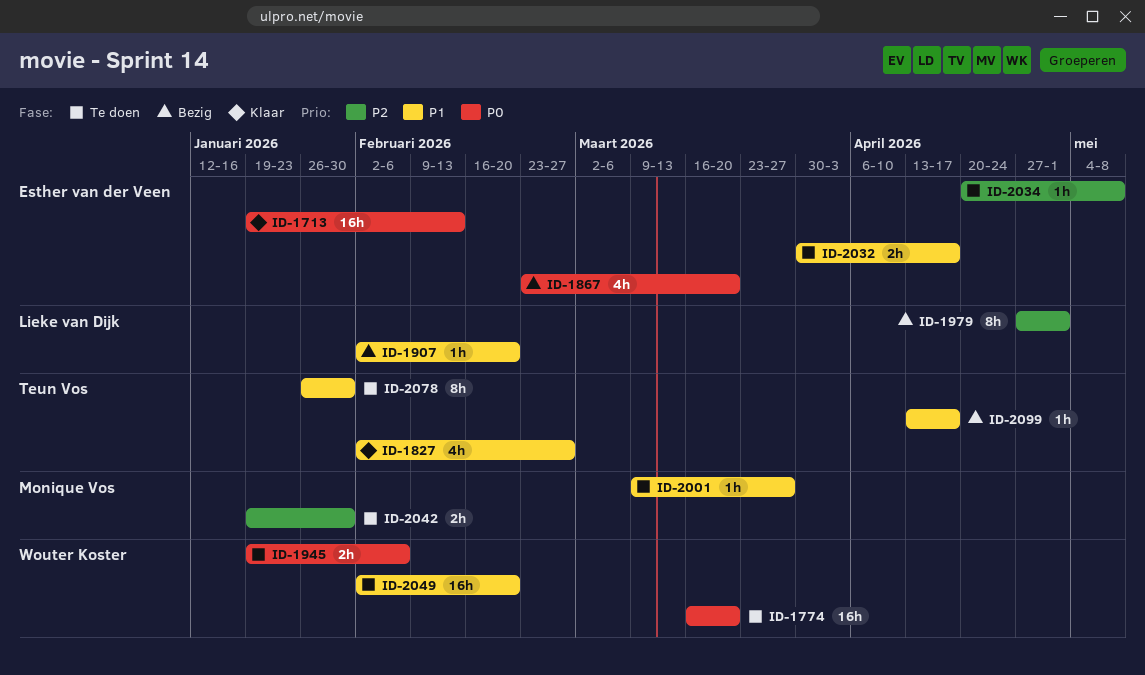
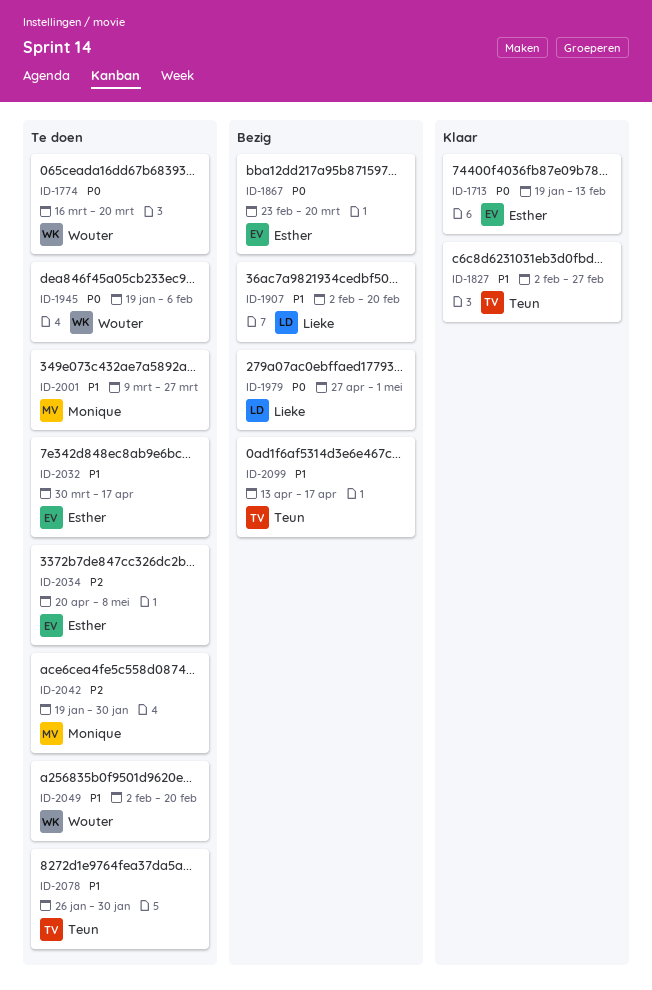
ID-1979, priority: P2 -> P0

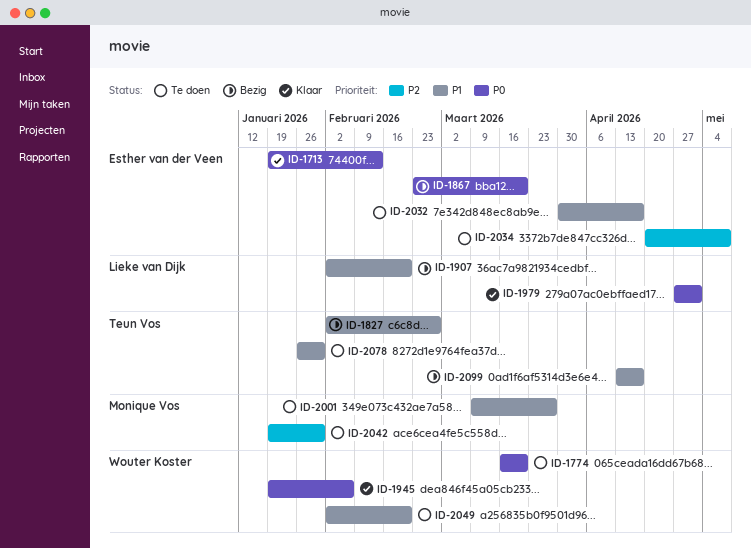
ID-1827, status: Klaar -> Bezig
ID-1945, status: Te doen -> Klaar
ID-1979, status: Bezig -> Klaar

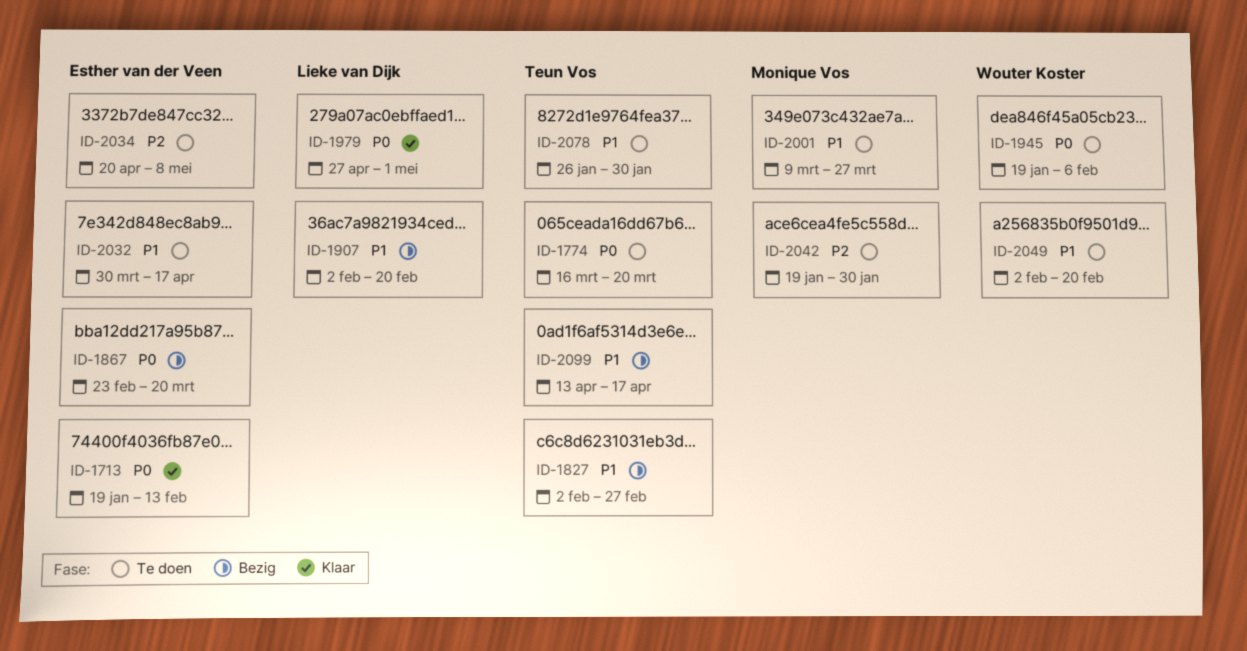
ID-1774, owner: Wouter Koster -> Teun Vos
ID-1945, status: Klaar -> Te doen

